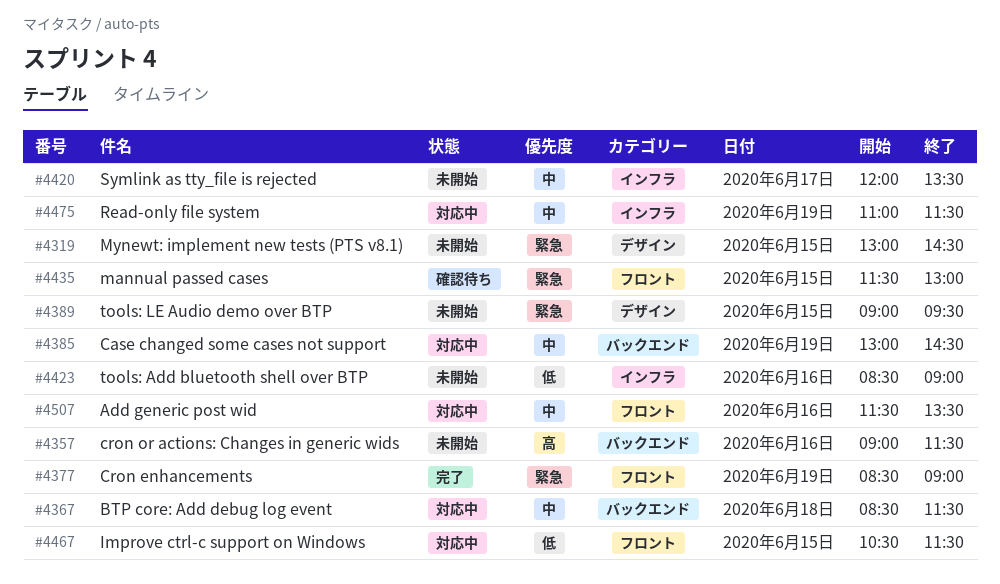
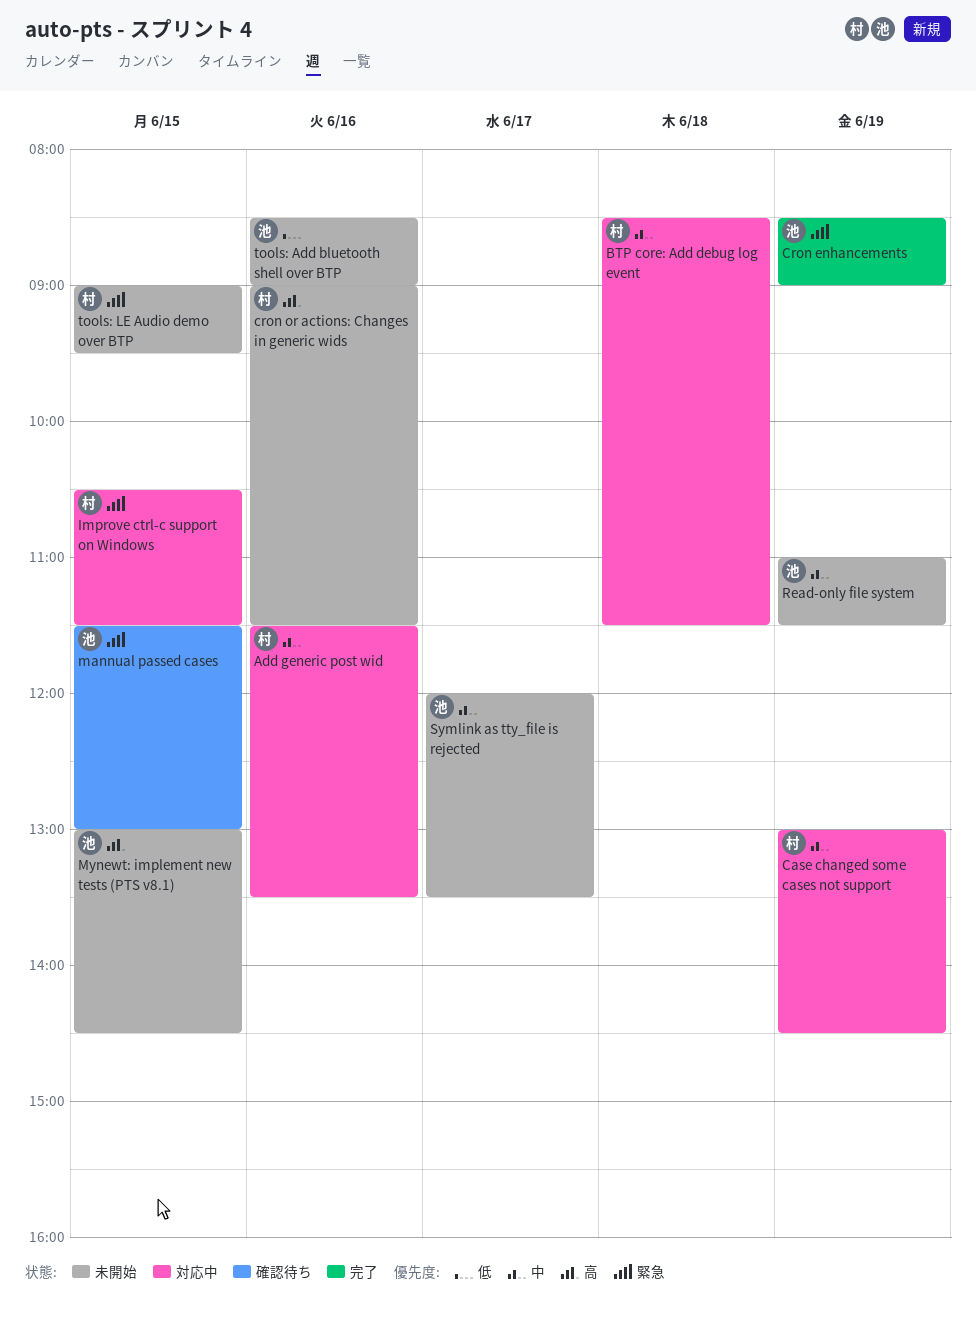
Improve ctrl-c support on Windows, priority: 低 -> 緊急
Mynewt: implement new tests (PTS v8.1), priority: 緊急 -> 高
Read-only file system, status: 対応中 -> 未開始

